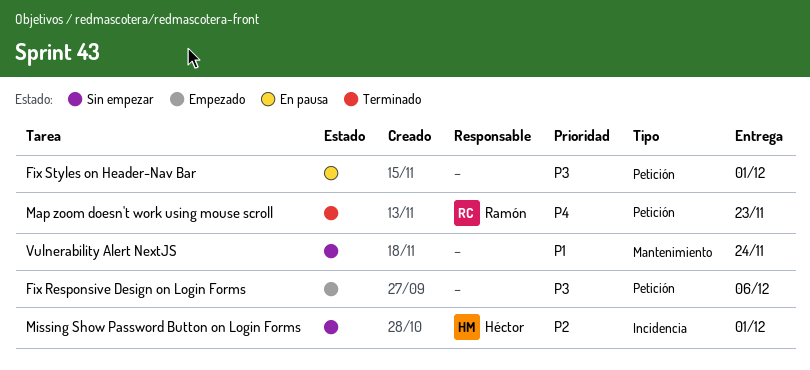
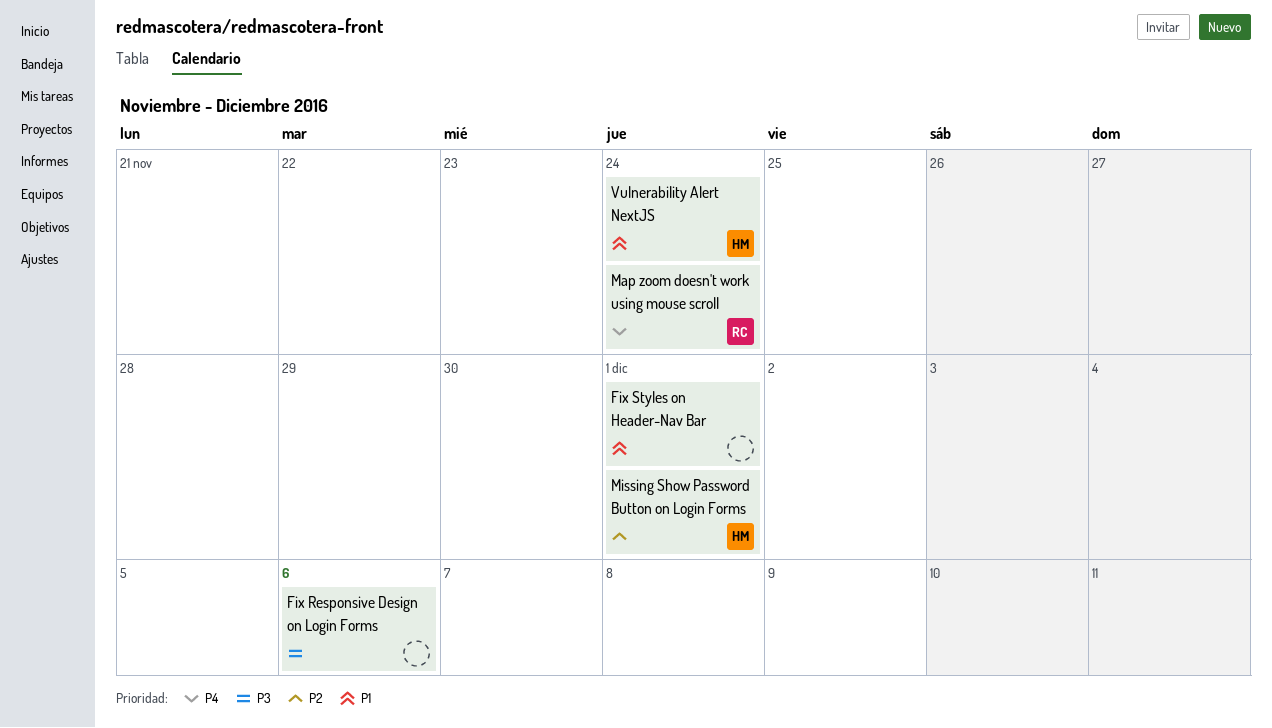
Fix Styles on Header-Nav Bar, priority: P3 -> P1
Map zoom doesn't work using mouse scroll, due: Nov 23 -> Nov 24
Vulnerability Alert NextJS, owner: none -> Héctor

